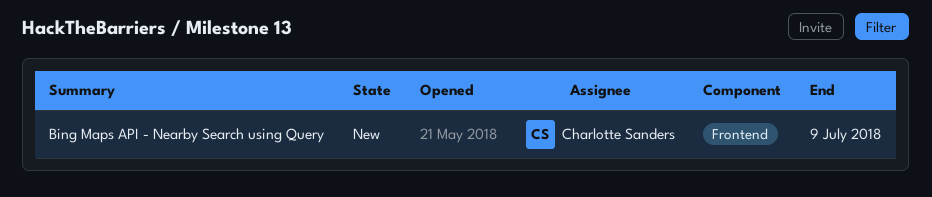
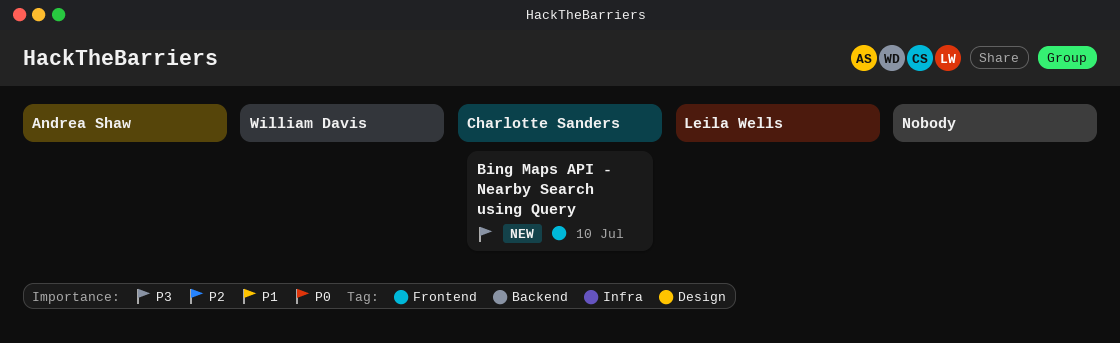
Bing Maps API - Nearby Search using Query, due: Jul 9 -> Jul 10

